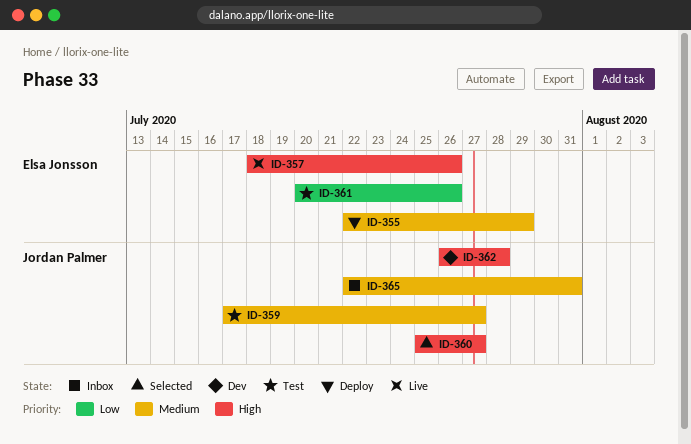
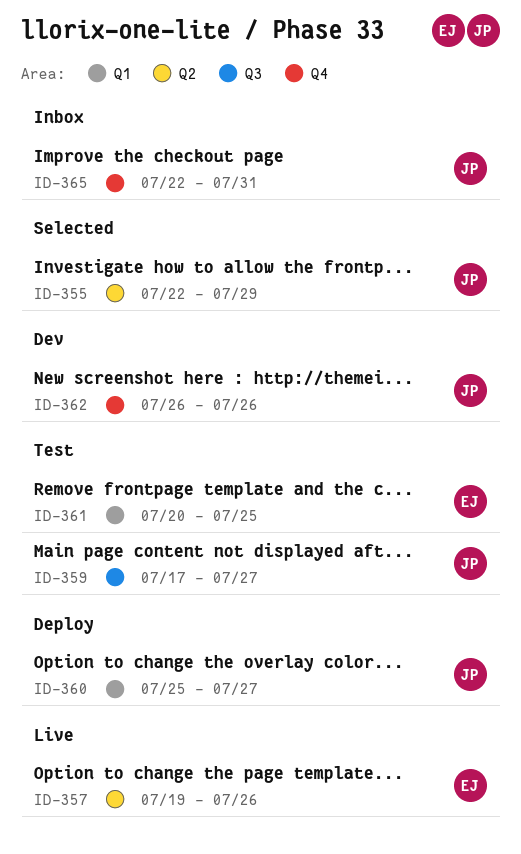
ID-355, status: Deploy -> Selected
ID-355, owner: Elsa Jonsson -> Jordan Palmer
ID-357, start: Jul 18 -> Jul 19
ID-360, status: Selected -> Deploy
ID-361, due: Jul 26 -> Jul 25
ID-362, due: Jul 28 -> Jul 26

